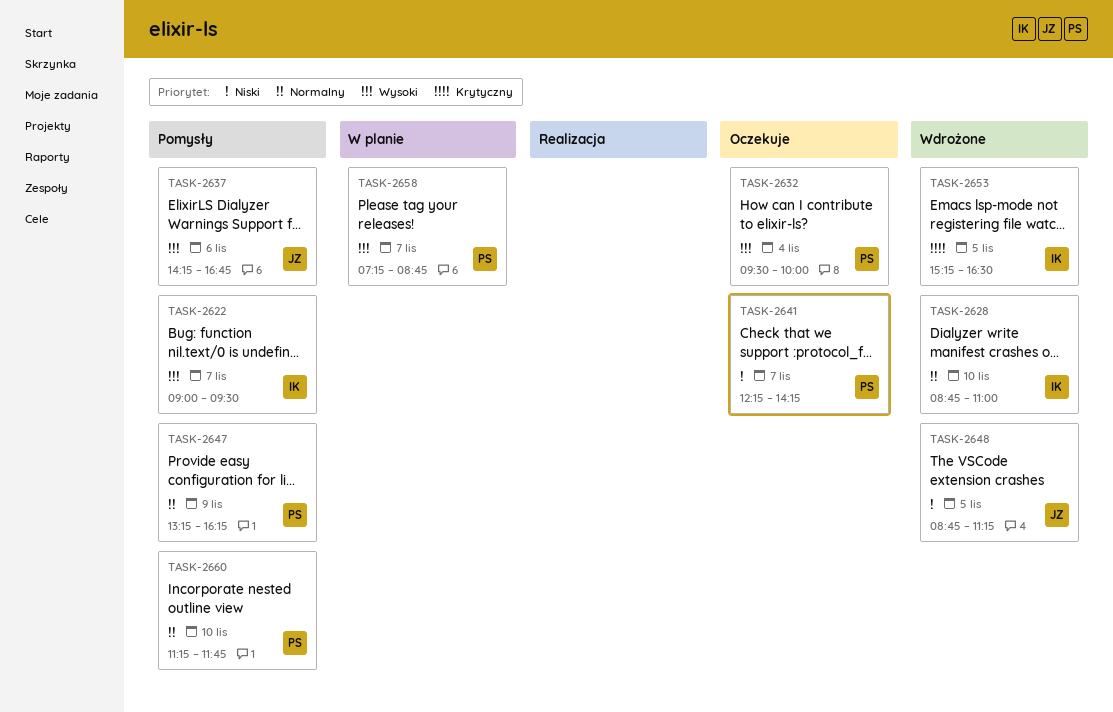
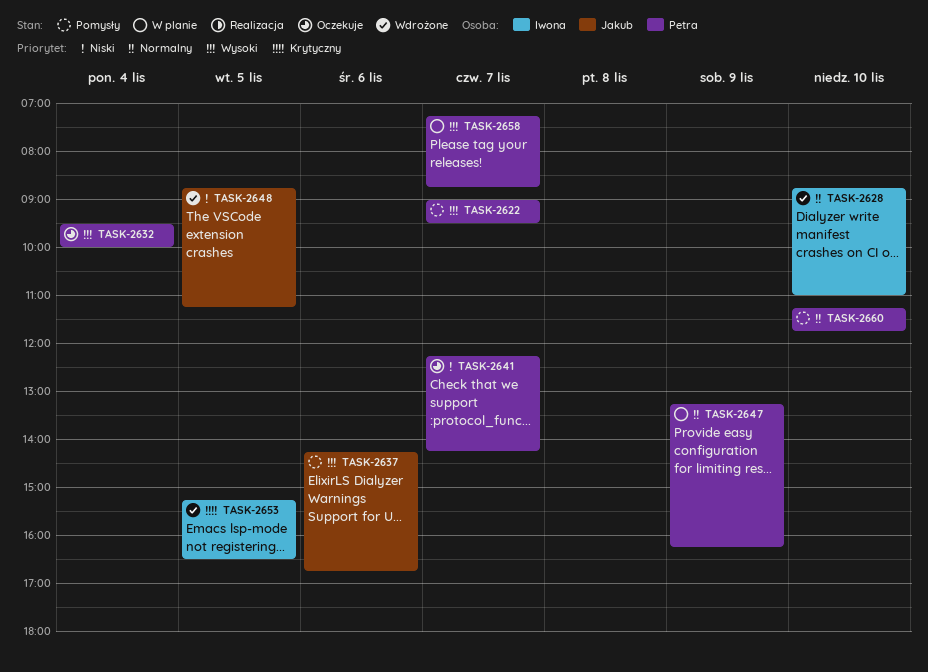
TASK-2622, owner: Iwona -> Petra
TASK-2647, status: Pomysły -> W planie

